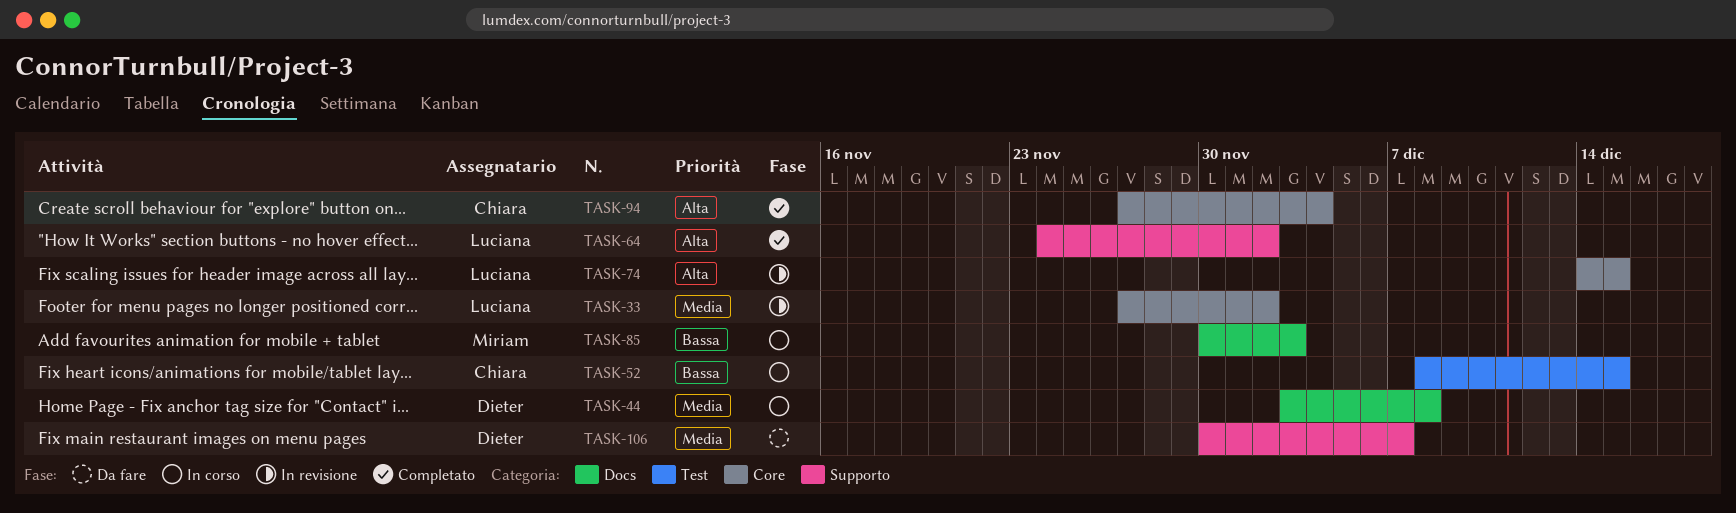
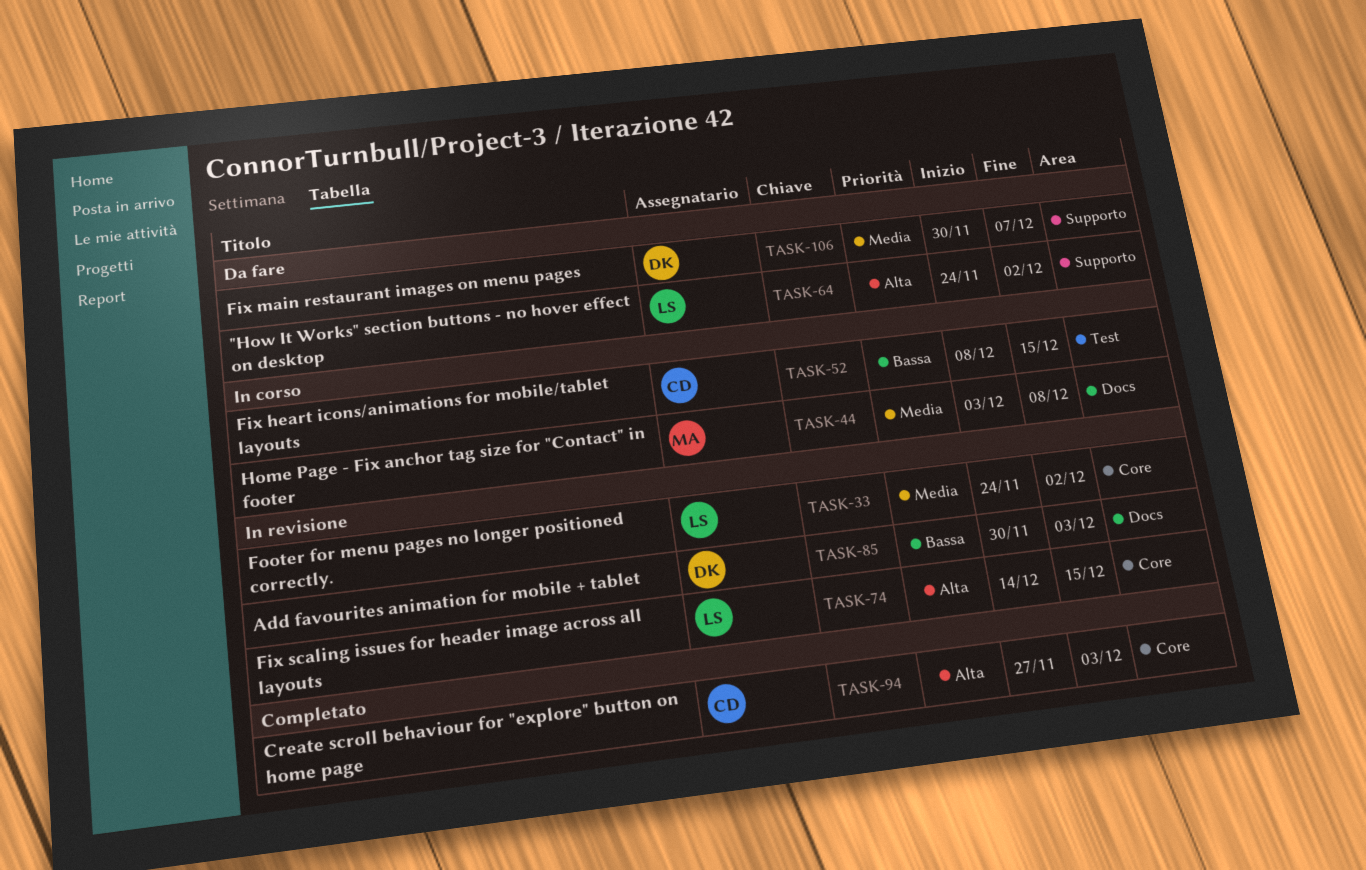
TASK-33, start: Nov 27 -> Nov 24
TASK-44, owner: Dieter -> Miriam
TASK-64, status: Completato -> Da fare
TASK-85, status: In corso -> In revisione
TASK-85, owner: Miriam -> Dieter
TASK-94, due: Dec 4 -> Dec 3

